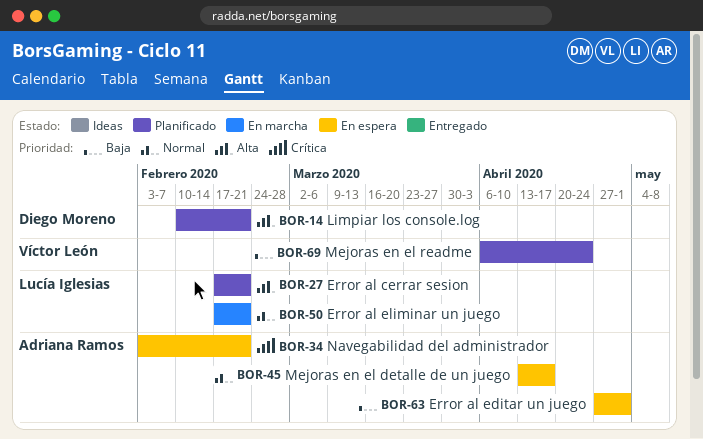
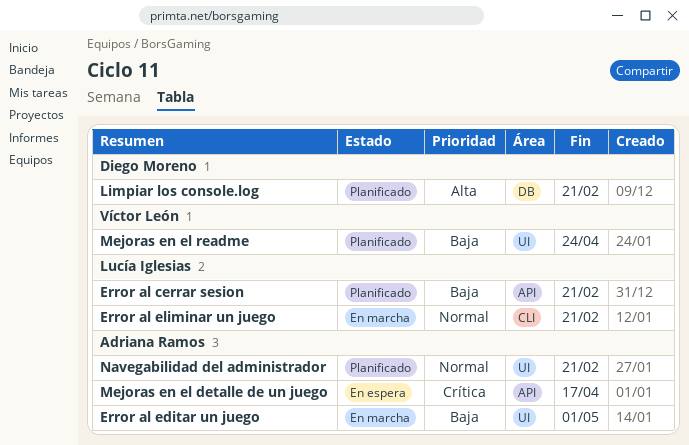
Error al cerrar sesion, priority: Alta -> Baja
Error al editar un juego, status: En espera -> En marcha
Mejoras en el detalle de un juego, priority: Normal -> Crítica
Navegabilidad del administrador, status: En espera -> Planificado
Navegabilidad del administrador, priority: Crítica -> Normal

